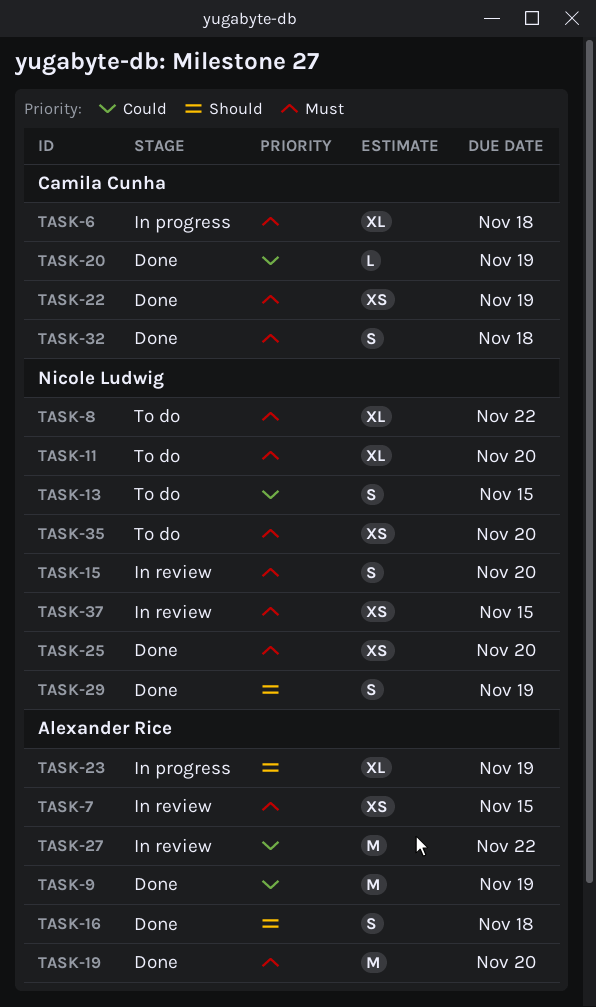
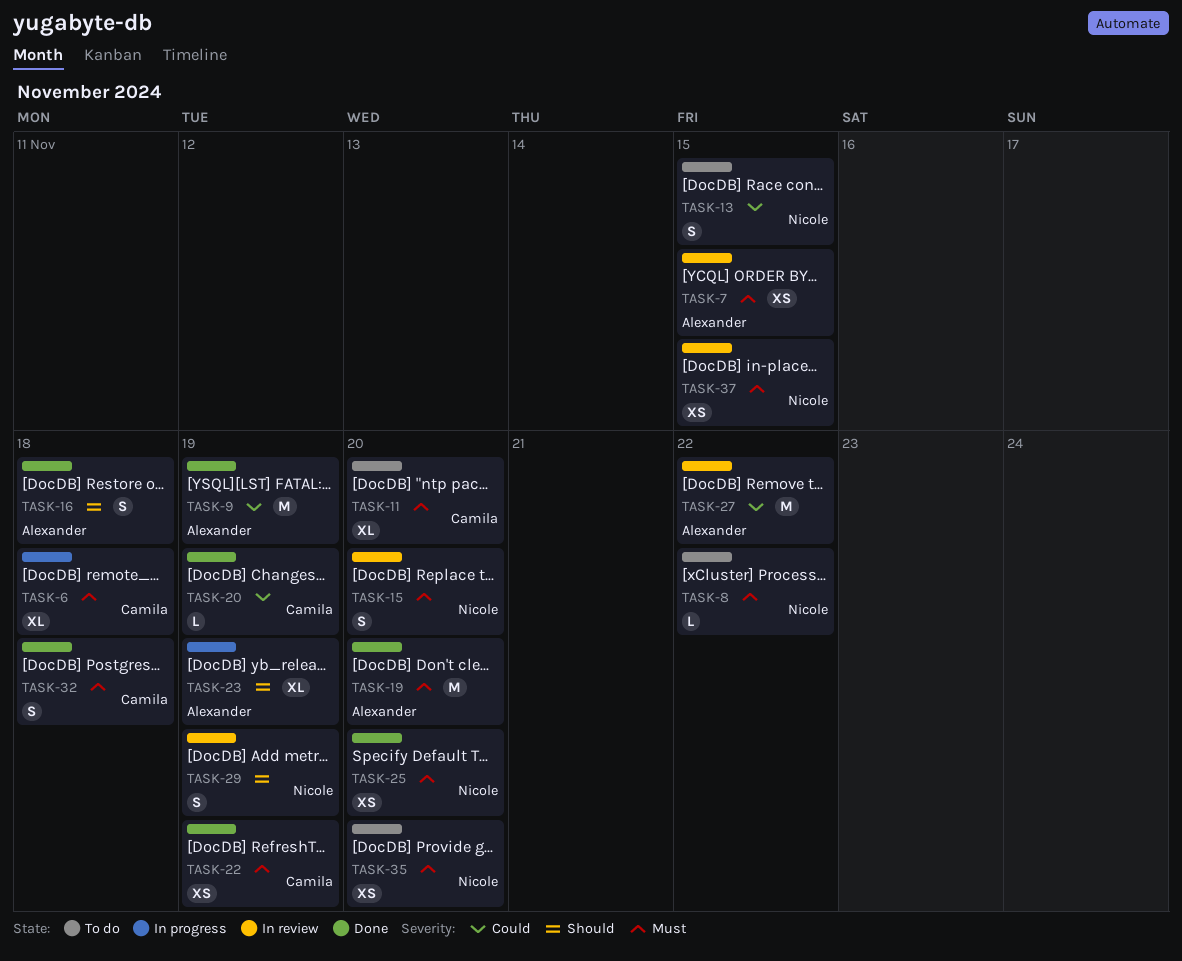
TASK-8, estimate: XL -> L
TASK-11, owner: Nicole Ludwig -> Camila Cunha
TASK-29, status: Done -> In review

